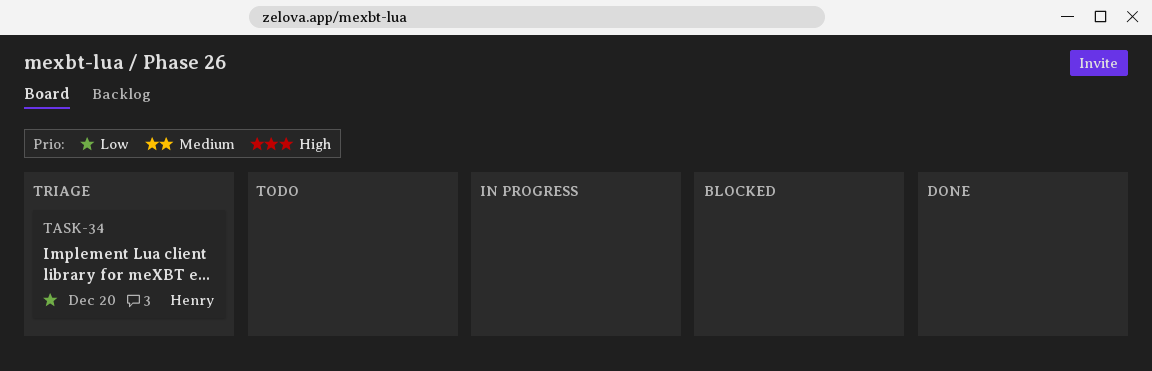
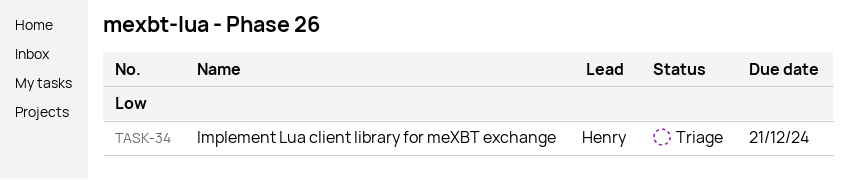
TASK-34, due: Dec 20 -> Dec 21

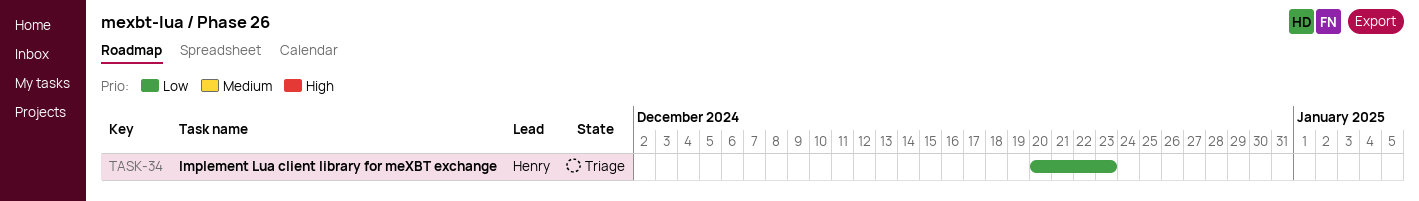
TASK-34, due: Dec 21 -> Dec 23

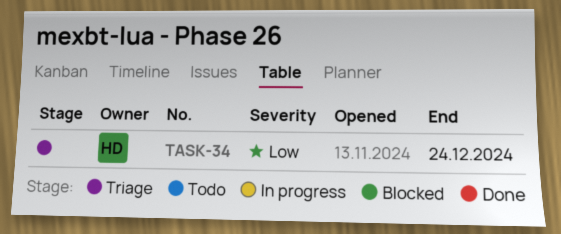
TASK-34, due: Dec 23 -> Dec 24

